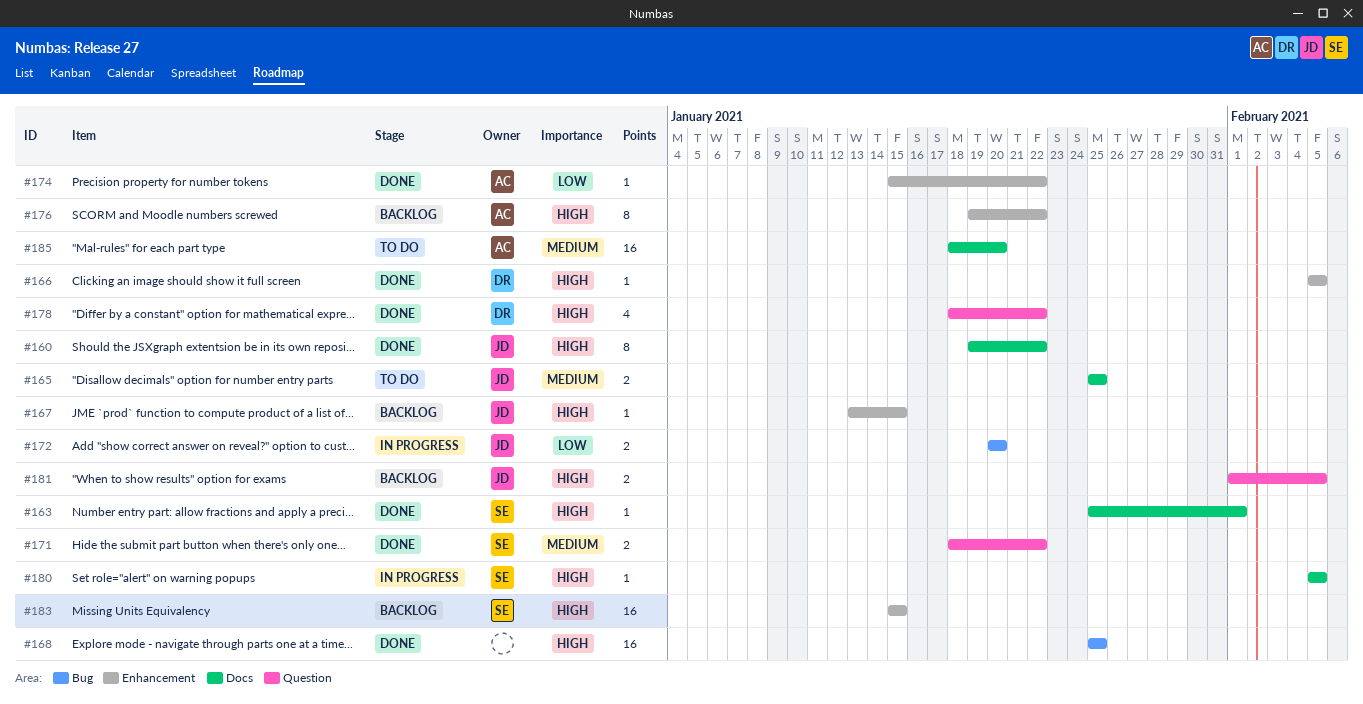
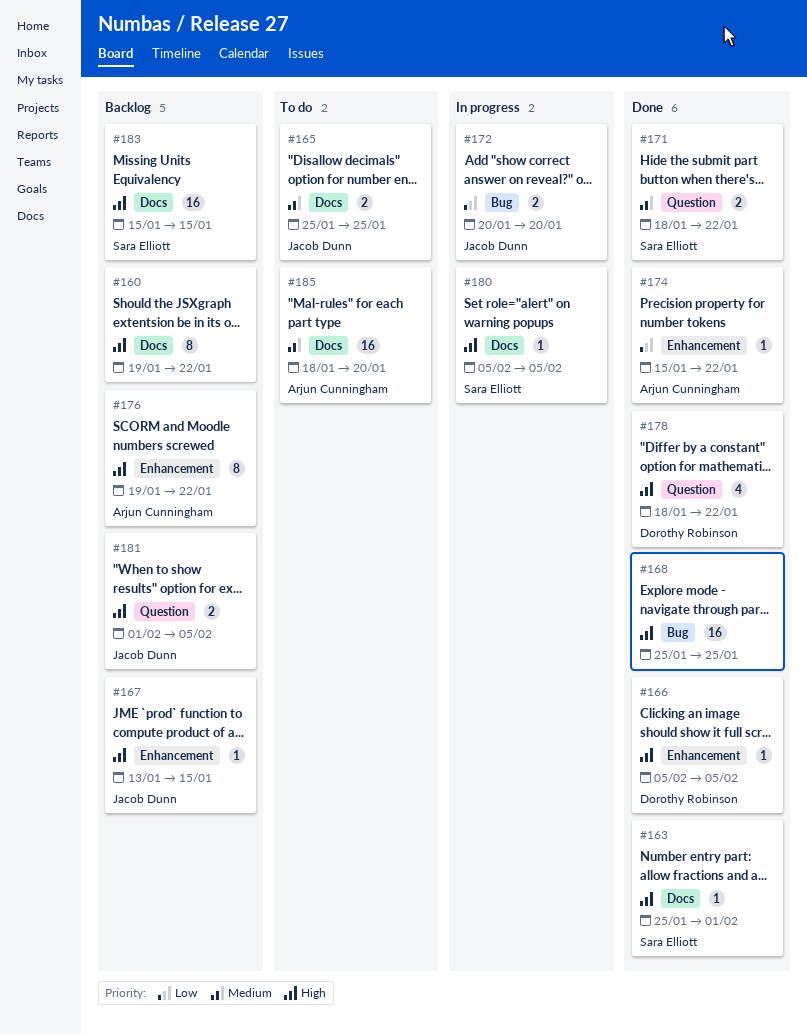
#160, status: Done -> Backlog
#160, owner: Jacob Dunn -> none
#183, label: Enhancement -> Docs

